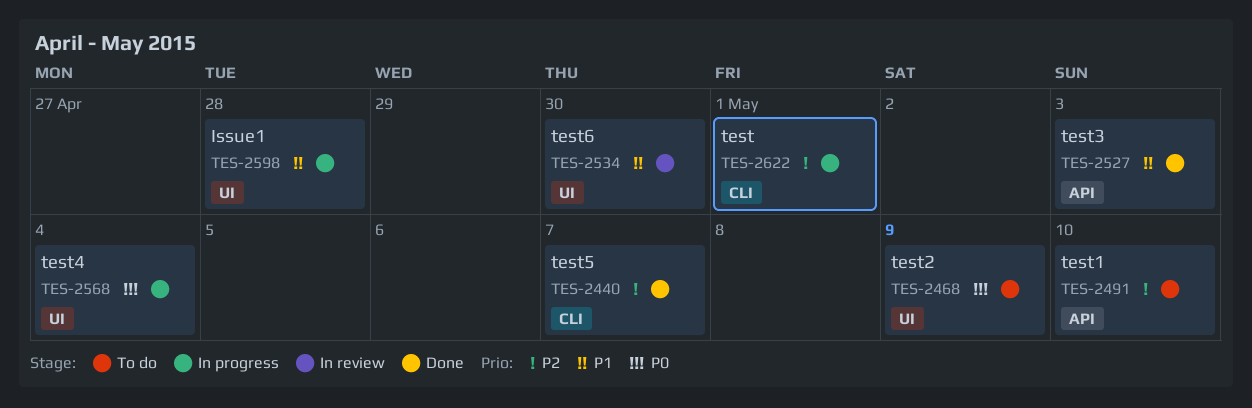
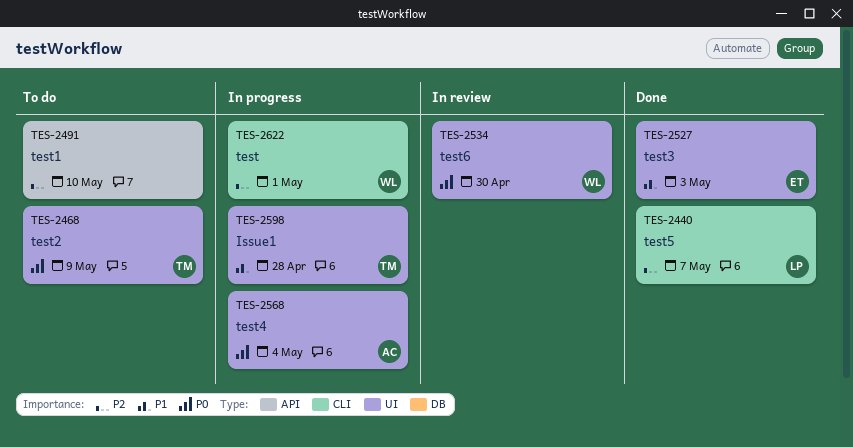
TES-2527, label: API -> UI
TES-2534, priority: P1 -> P0

